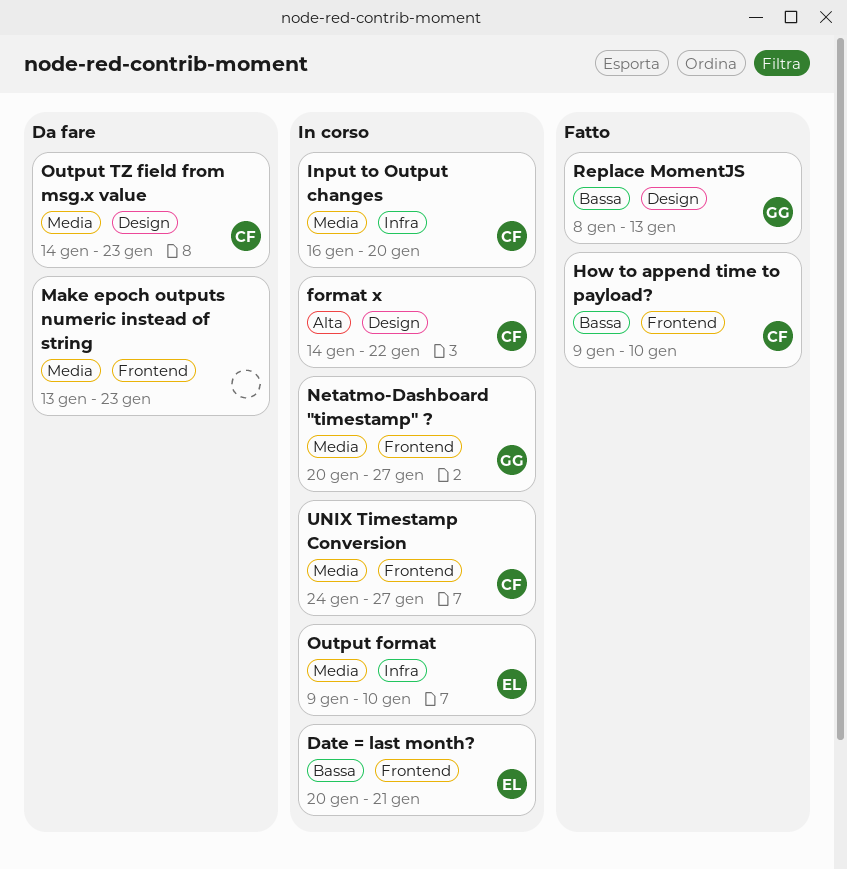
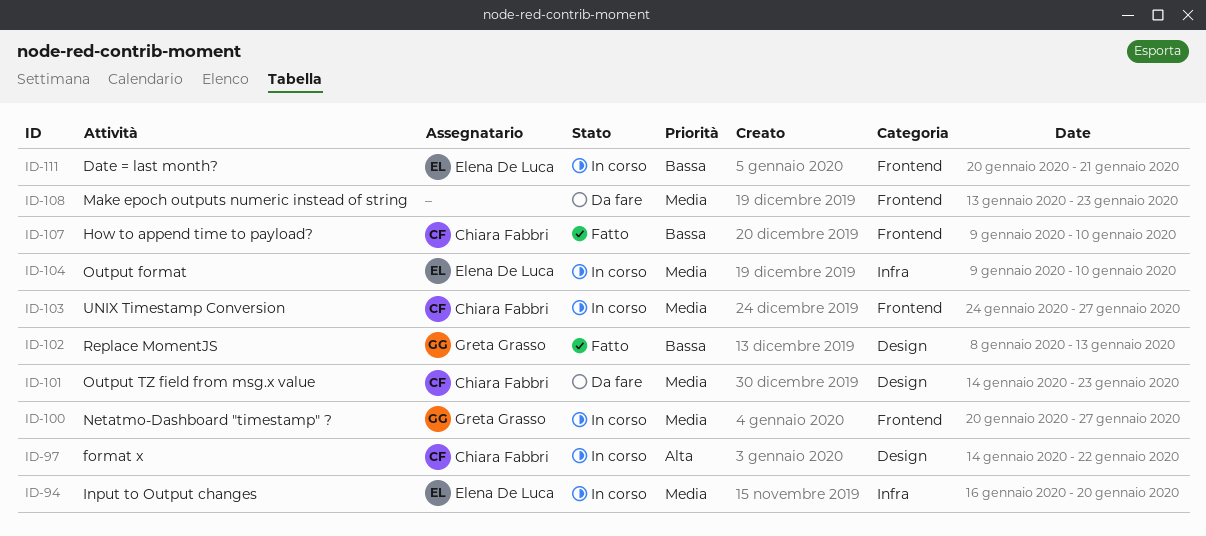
Input to Output changes, owner: Chiara Fabbri -> Elena De Luca

